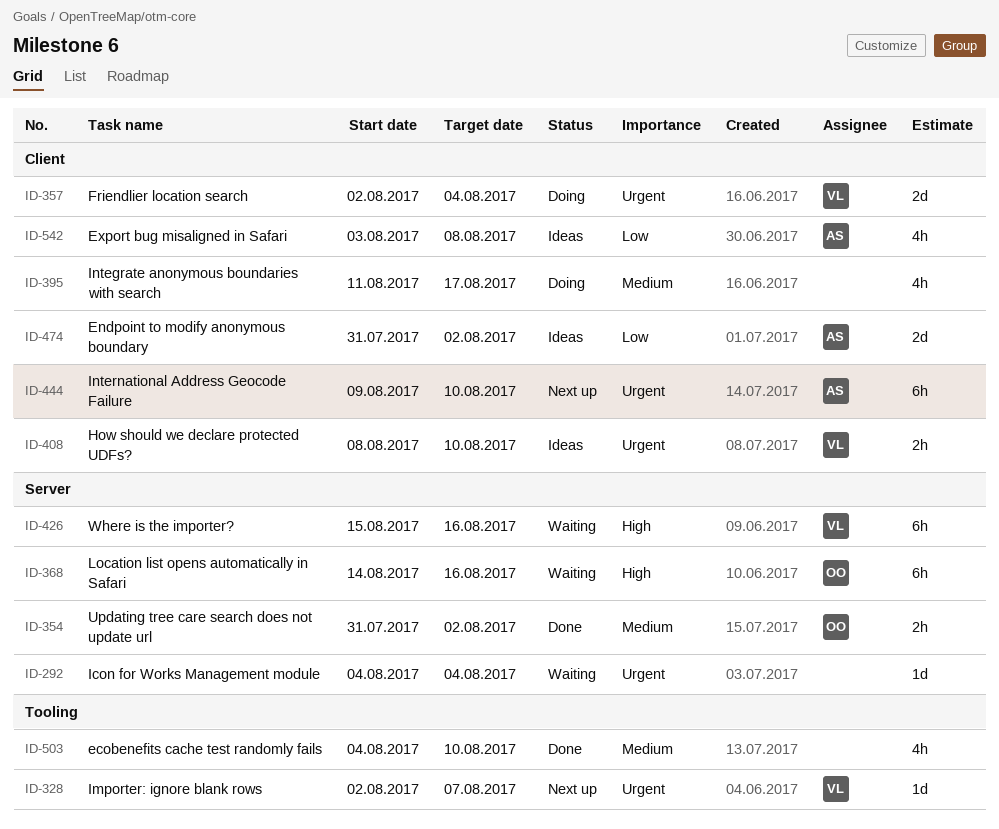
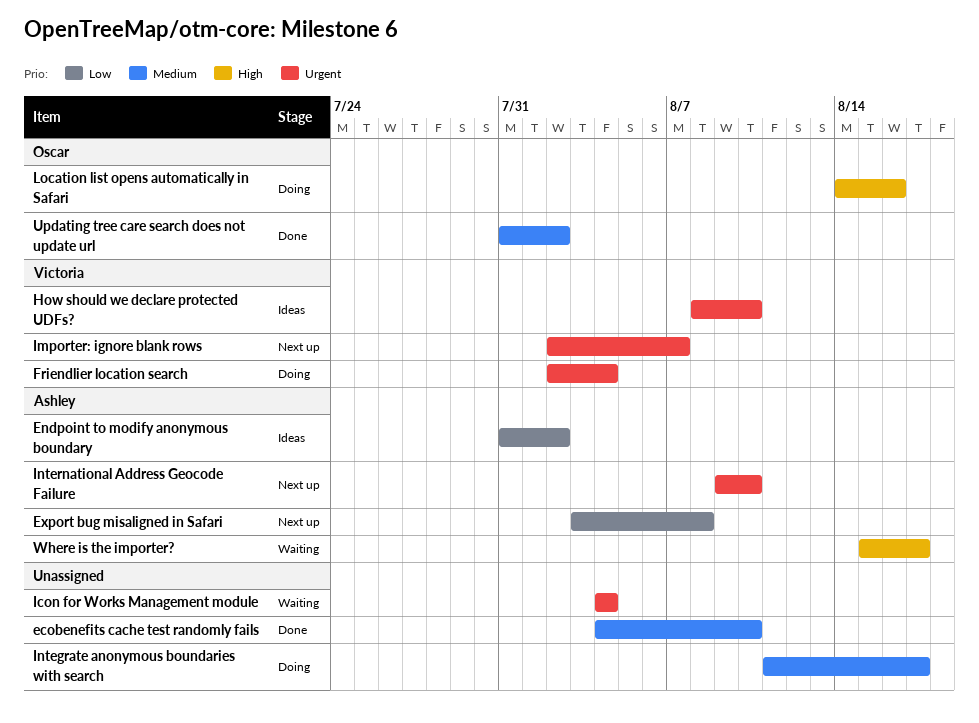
Export bug misaligned in Safari, status: Ideas -> Next up
Location list opens automatically in Safari, status: Waiting -> Doing
Where is the importer?, owner: Victoria -> Ashley
Where is the importer?, due: Aug 16 -> Aug 17

